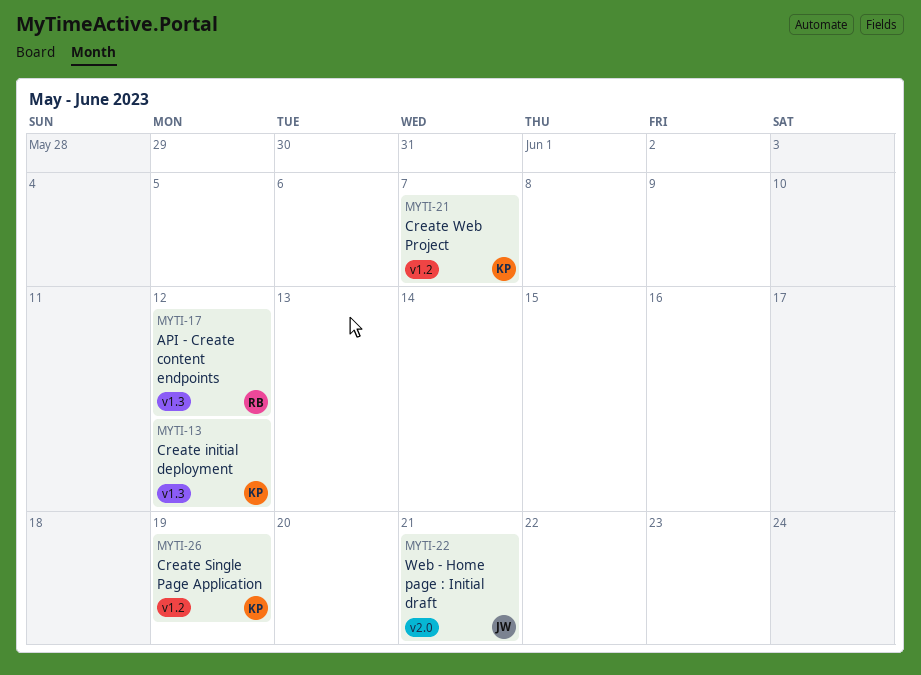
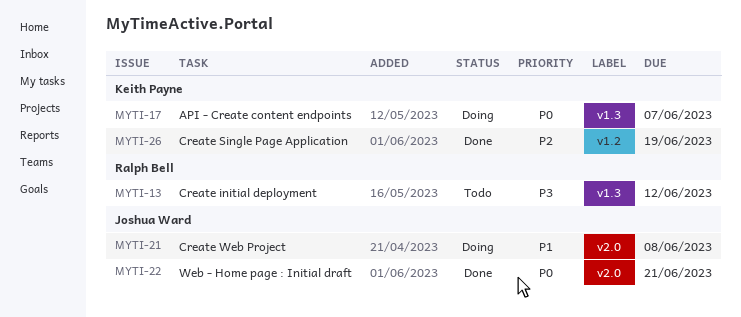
MYTI-13, owner: Keith Payne -> Ralph Bell
MYTI-17, owner: Ralph Bell -> Keith Payne
MYTI-17, due: Jun 12 -> Jun 7
MYTI-21, owner: Keith Payne -> Joshua Ward
MYTI-21, label: v1.2 -> v2.0
MYTI-21, due: Jun 7 -> Jun 8

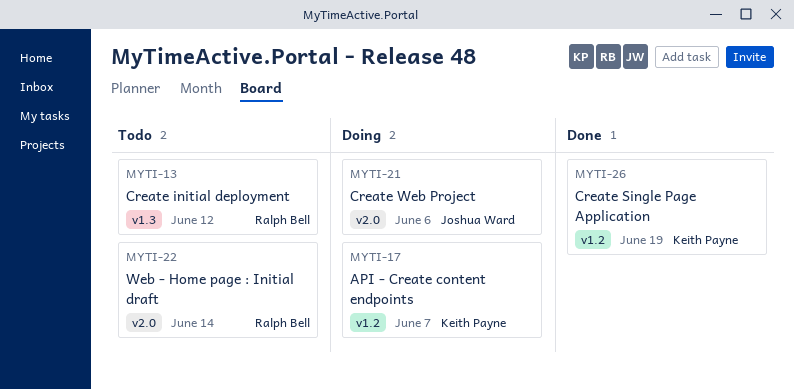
MYTI-17, label: v1.3 -> v1.2
MYTI-21, due: Jun 8 -> Jun 6
MYTI-22, status: Done -> Todo
MYTI-22, owner: Joshua Ward -> Ralph Bell
MYTI-22, due: Jun 21 -> Jun 14

